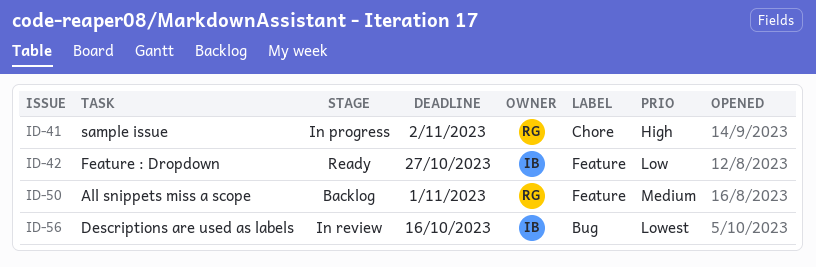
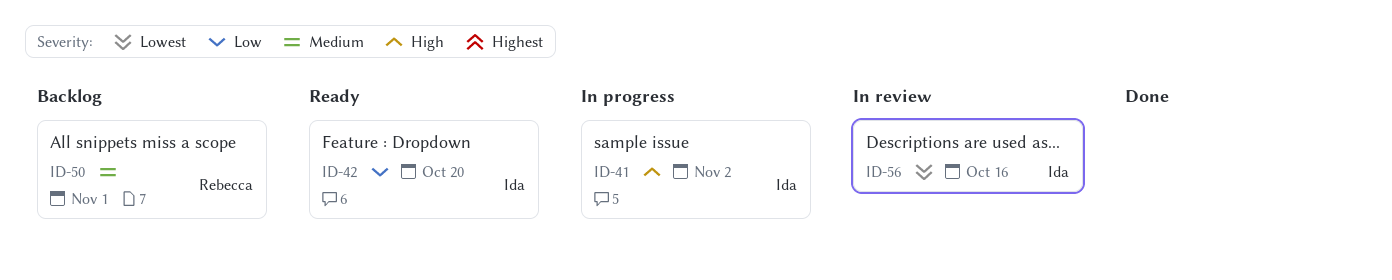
ID-41, owner: Rebecca -> Ida
ID-42, due: Oct 27 -> Oct 20

